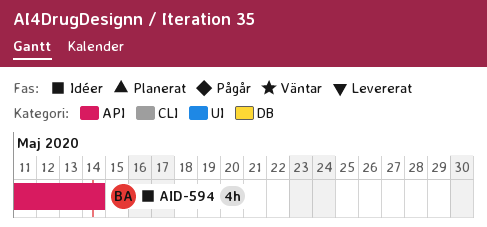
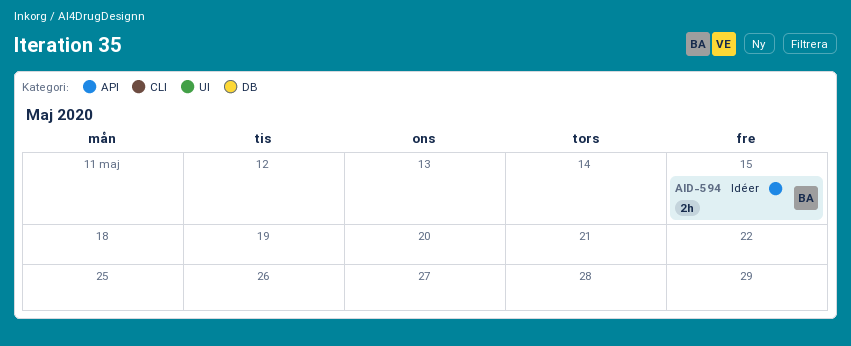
AID-594, estimate: 4h -> 2h
AID-594, due: May 14 -> May 15

